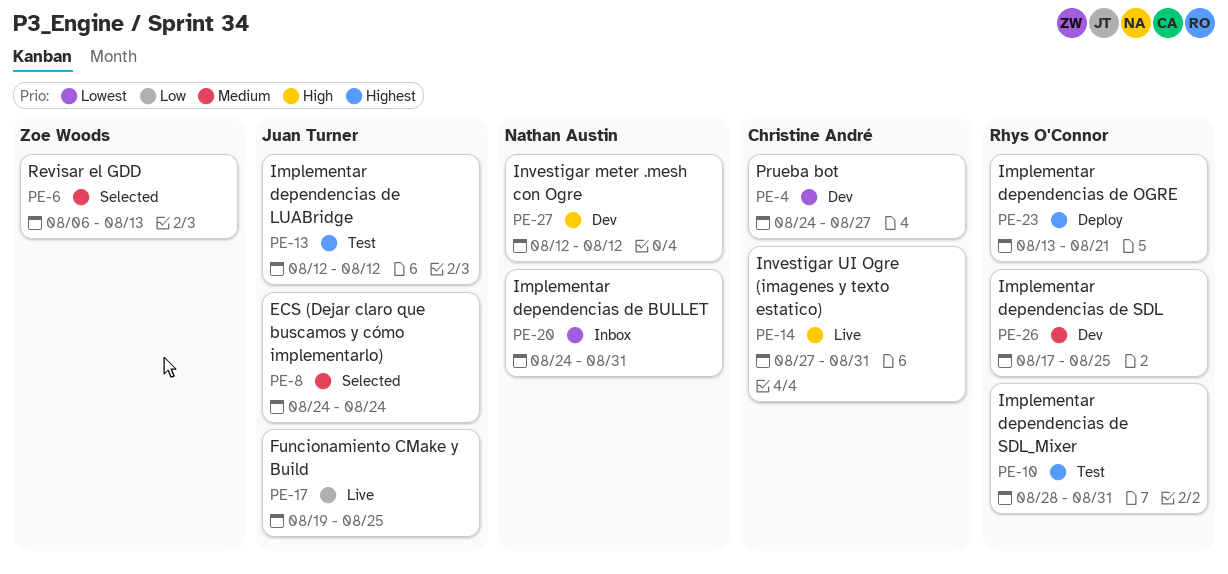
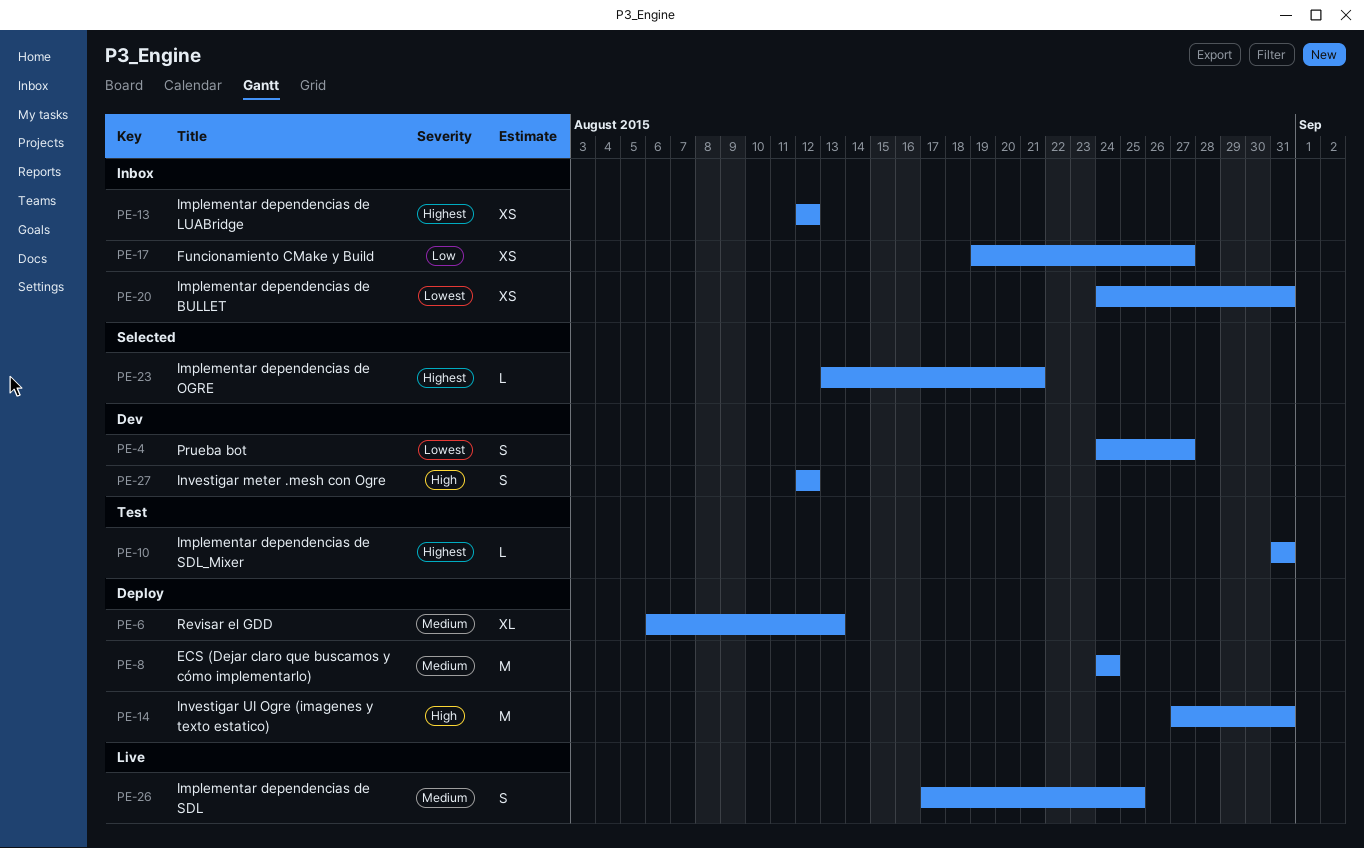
PE-6, status: Selected -> Deploy
PE-8, status: Selected -> Deploy
PE-10, start: Aug 28 -> Aug 31
PE-13, status: Test -> Inbox
PE-14, status: Live -> Deploy
PE-17, status: Live -> Inbox
PE-17, due: Aug 25 -> Aug 27
PE-23, status: Deploy -> Selected
PE-26, status: Dev -> Live

